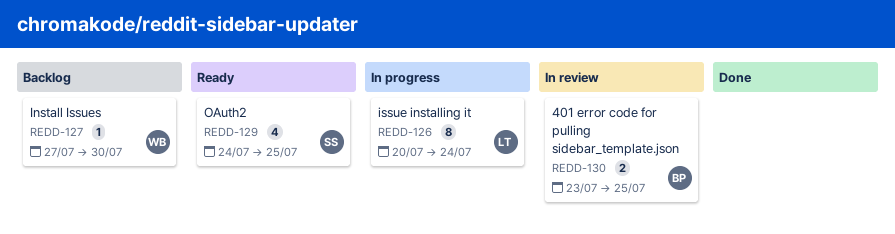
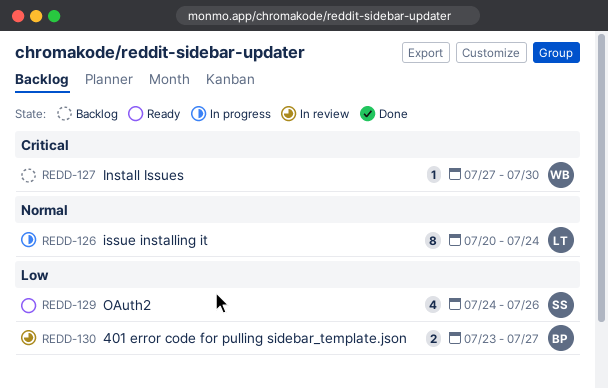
REDD-129, due: Jul 25 -> Jul 26
REDD-130, due: Jul 25 -> Jul 27

